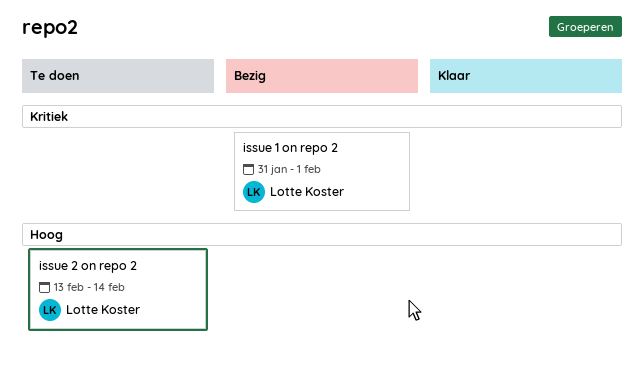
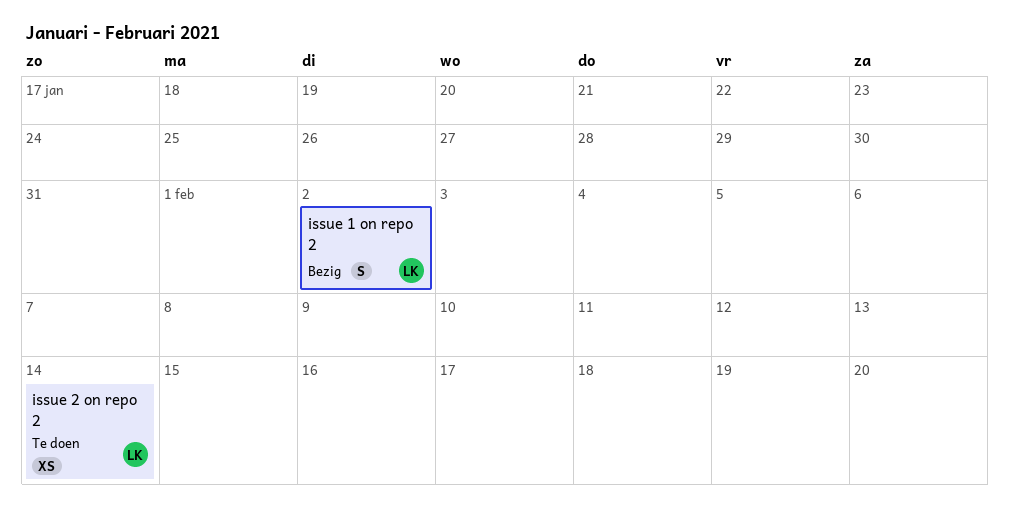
issue 1 on repo 2, due: Feb 1 -> Feb 2

